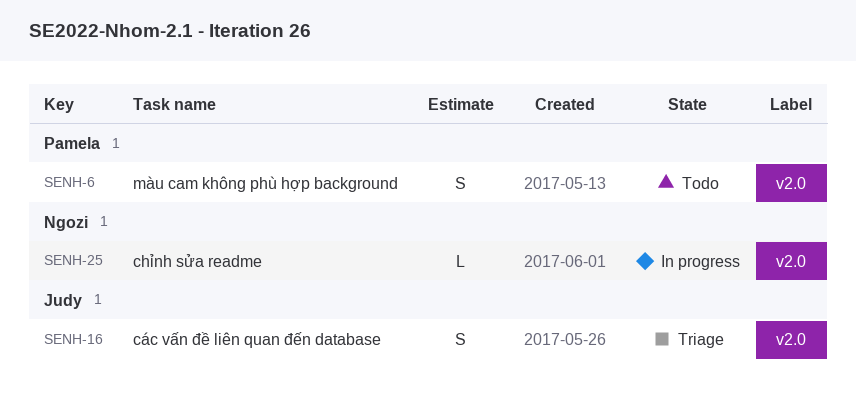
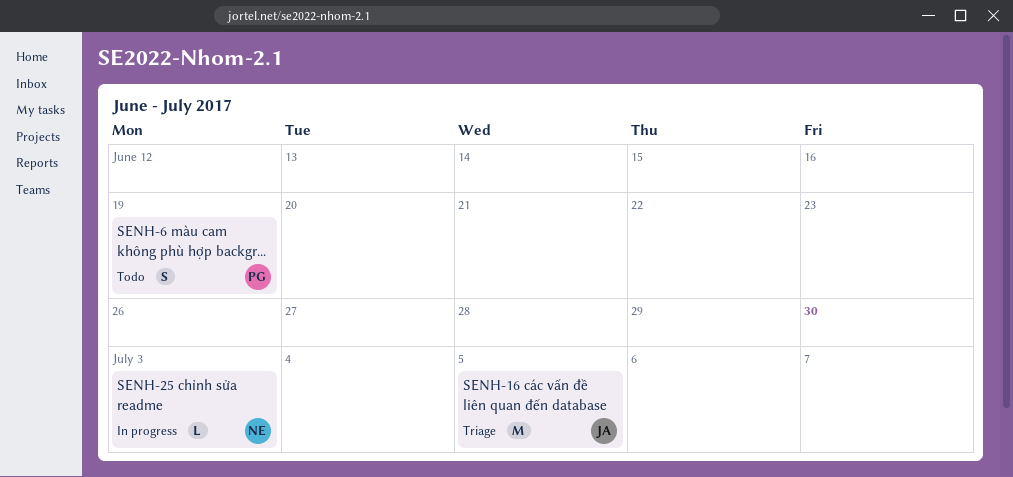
SENH-16, estimate: S -> M

